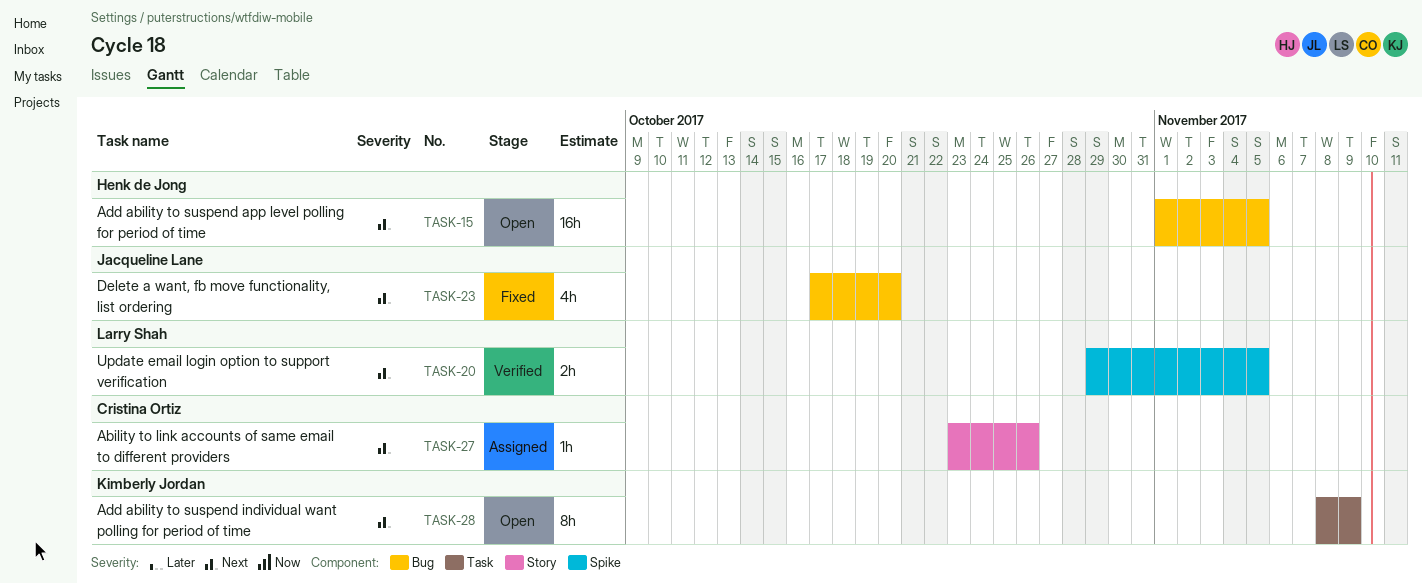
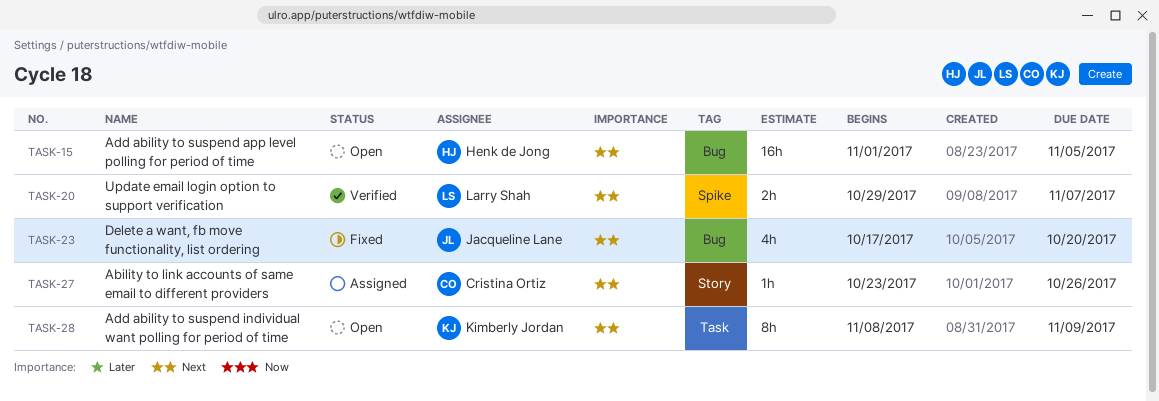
TASK-20, due: Nov 5 -> Nov 7

